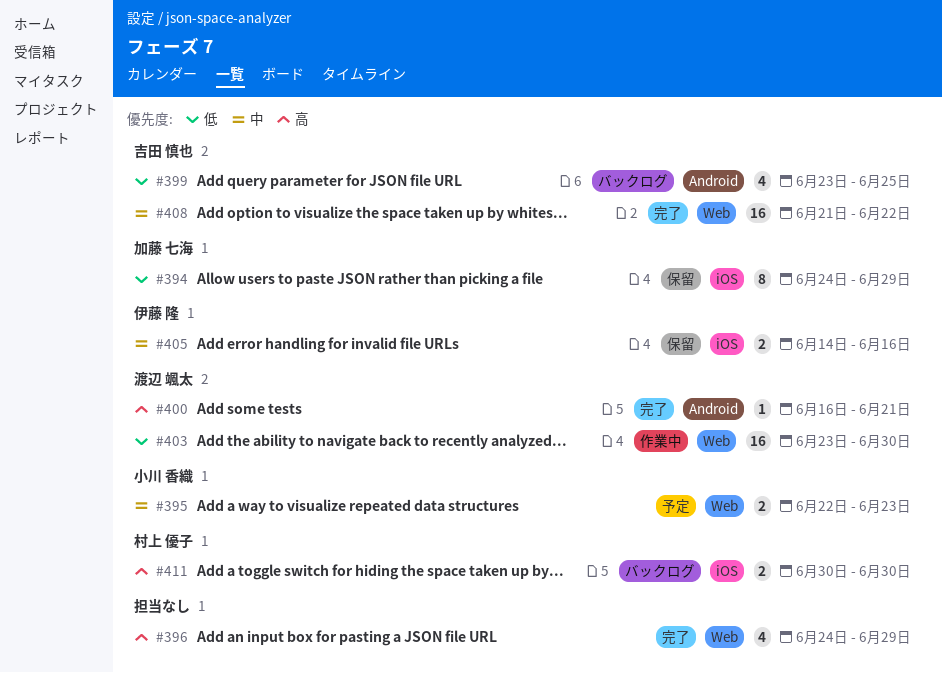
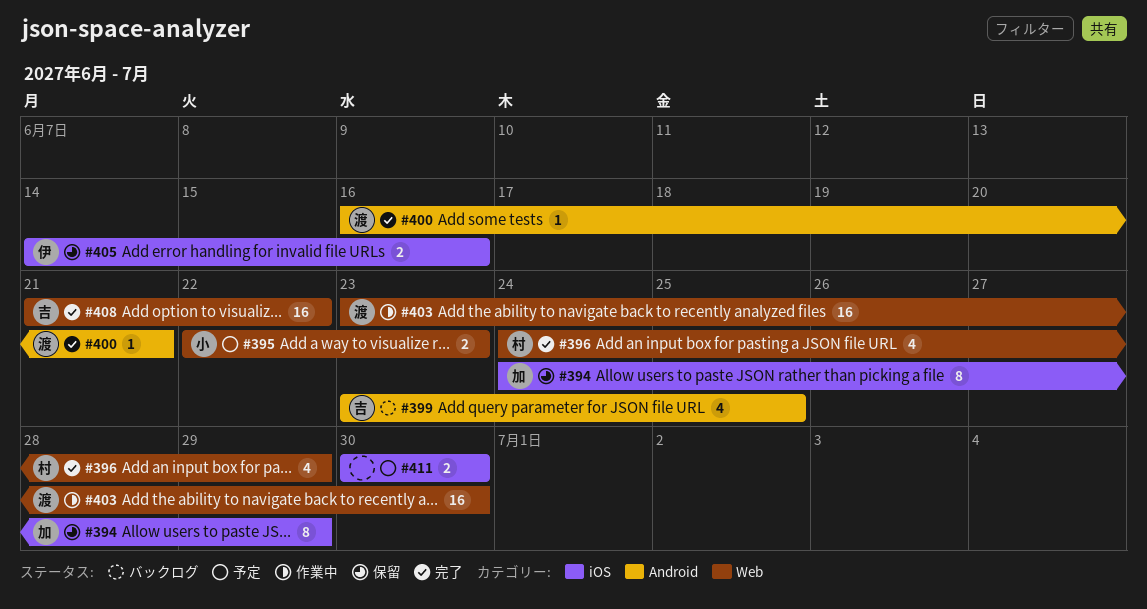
#396, owner: none -> 村上 優子
#411, status: バックログ -> 予定
#411, owner: 村上 優子 -> none

